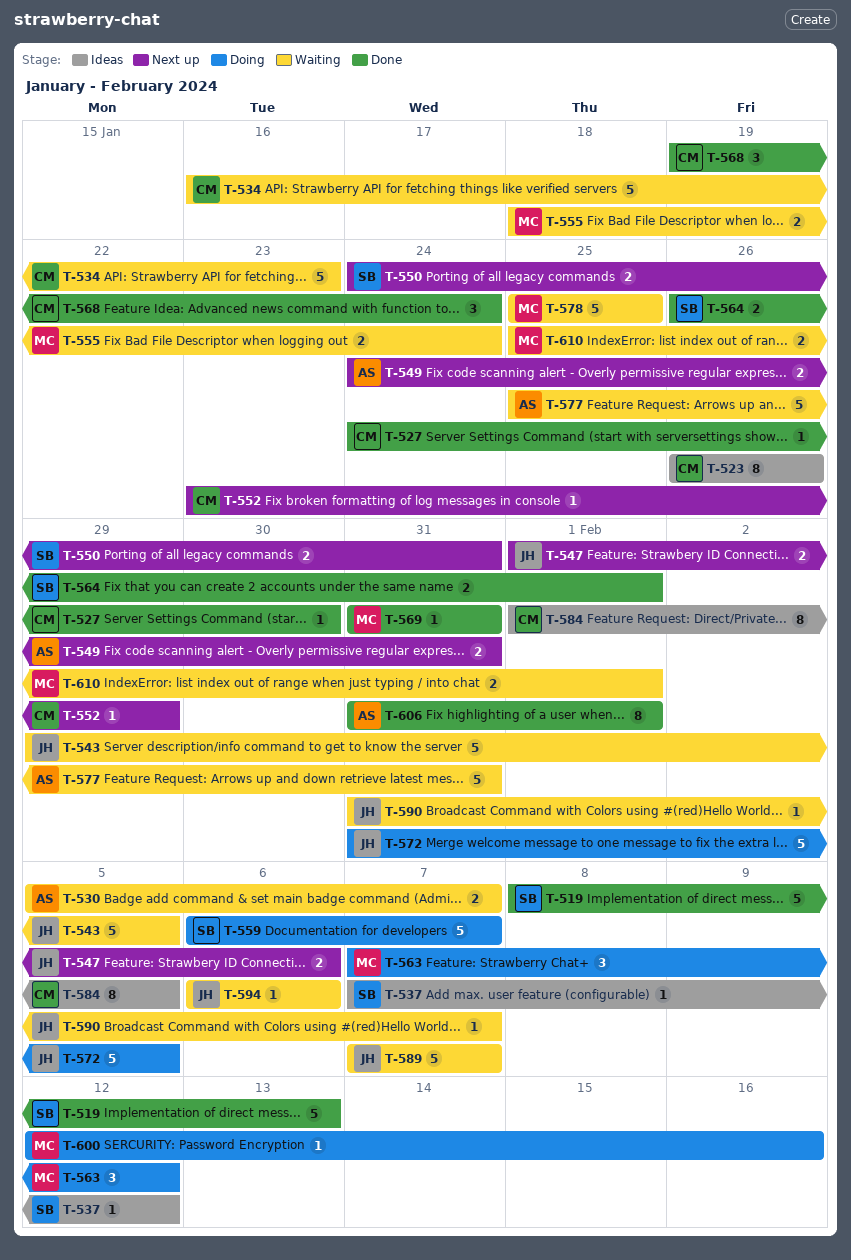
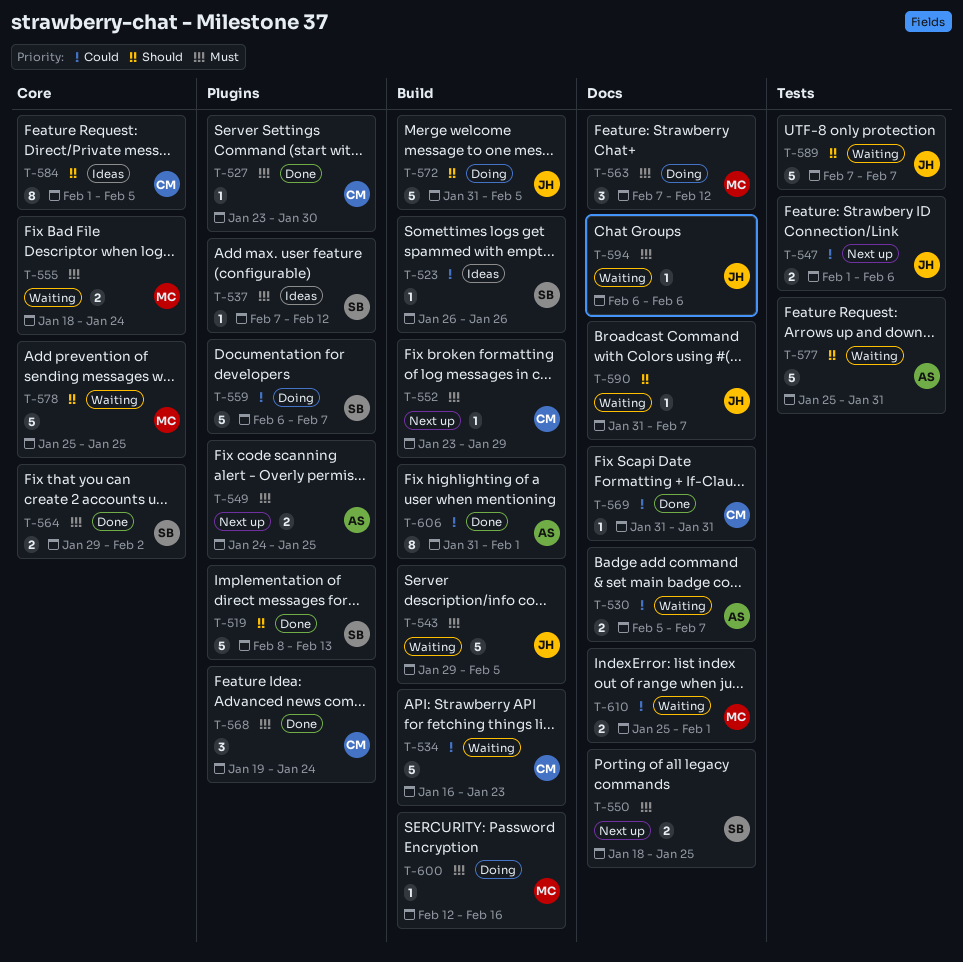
T-523, owner: CM -> SB
T-523, estimate: 8 -> 1
T-527, start: Jan 24 -> Jan 23
T-549, due: Jan 31 -> Jan 25
T-550, start: Jan 24 -> Jan 18
T-550, due: Jan 31 -> Jan 25
T-564, start: Jan 26 -> Jan 29
T-564, due: Feb 1 -> Feb 2
T-569, owner: MC -> CM

